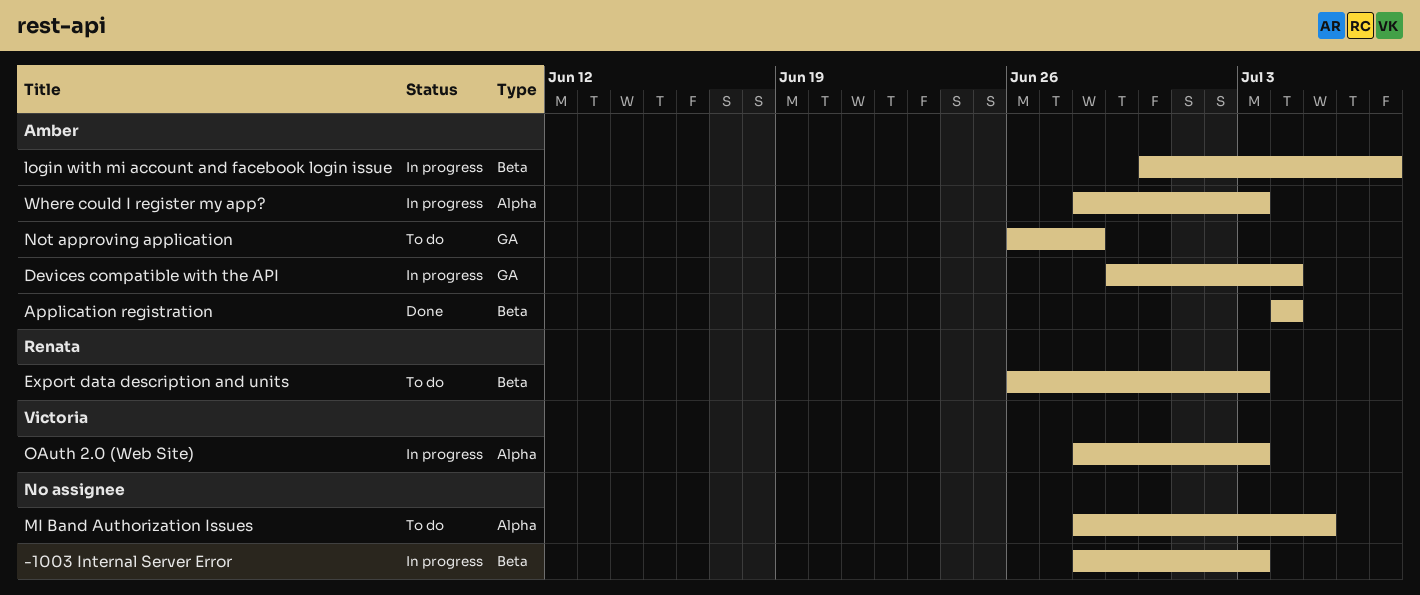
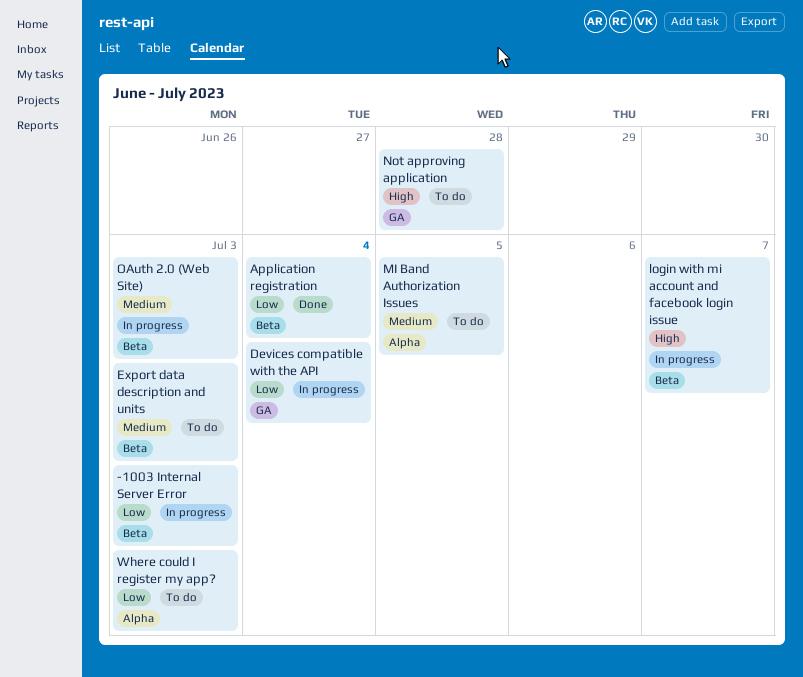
OAuth 2.0 (Web Site), label: Alpha -> Beta
Where could I register my app?, status: In progress -> To do

